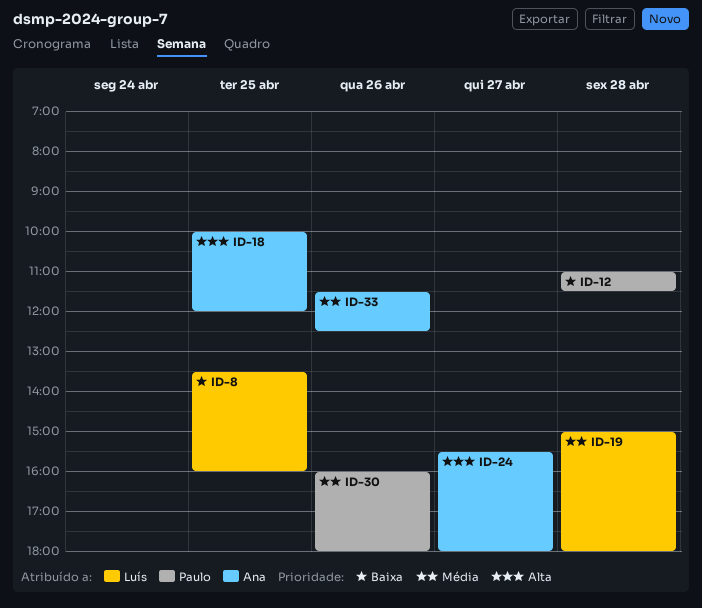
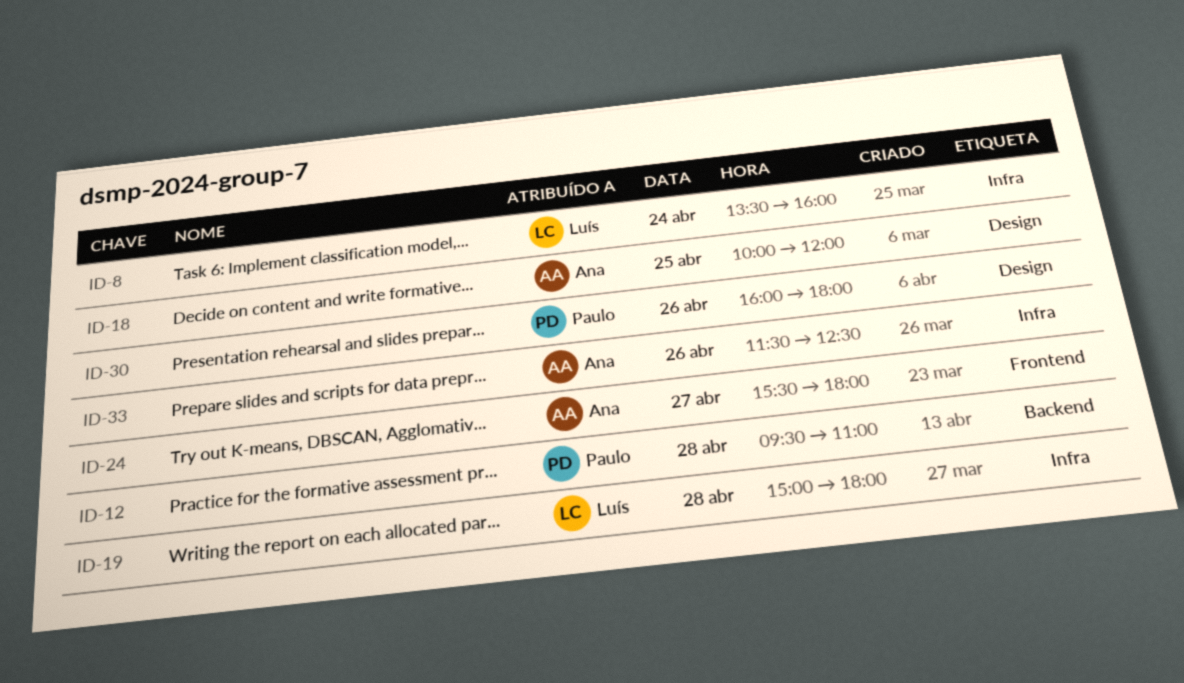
ID-8, day: Apr 25 -> Apr 24
ID-12, begins: 11:00 -> 09:30
ID-12, ends: 11:30 -> 11:00

